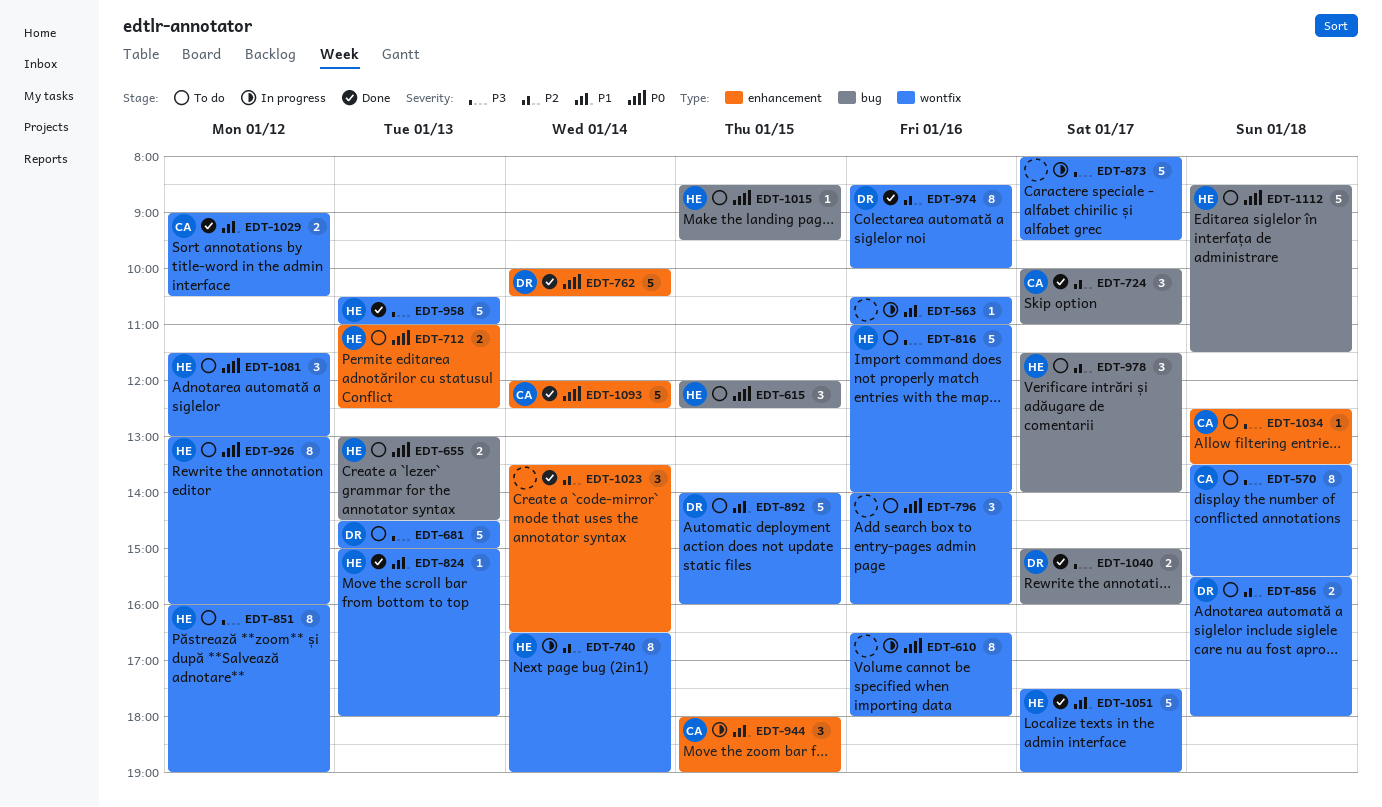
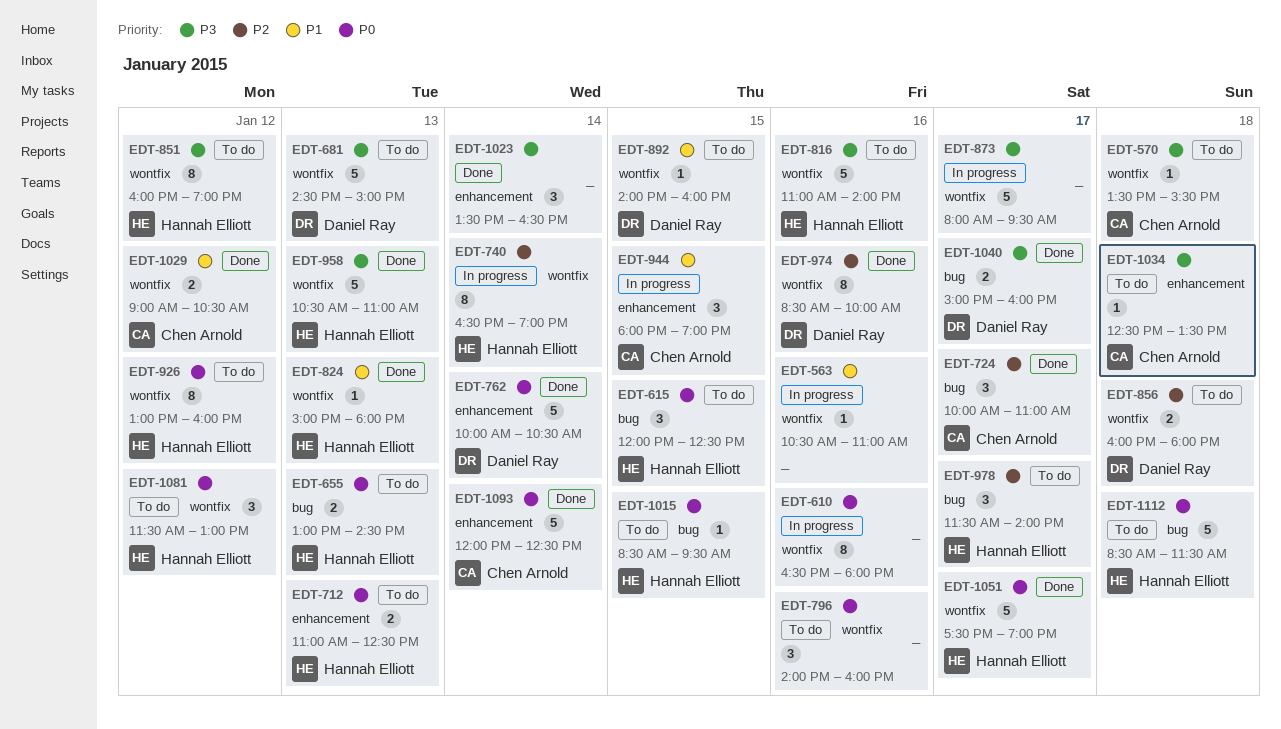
EDT-570, estimate: 8 -> 1
EDT-856, begins: 15:30 -> 16:00
EDT-892, estimate: 5 -> 1
EDT-1023, priority: P2 -> P3
EDT-1051, priority: P1 -> P0

